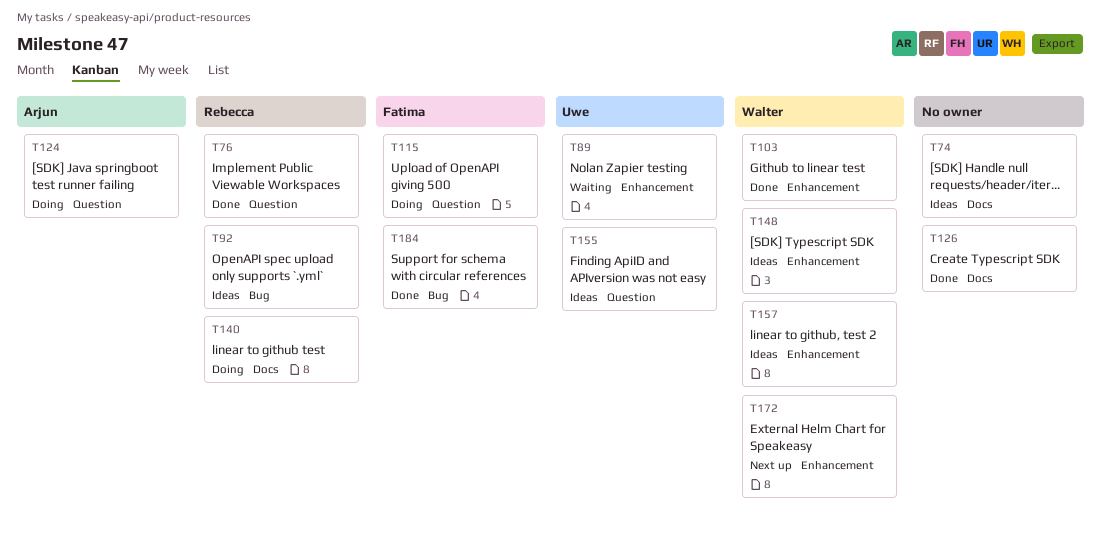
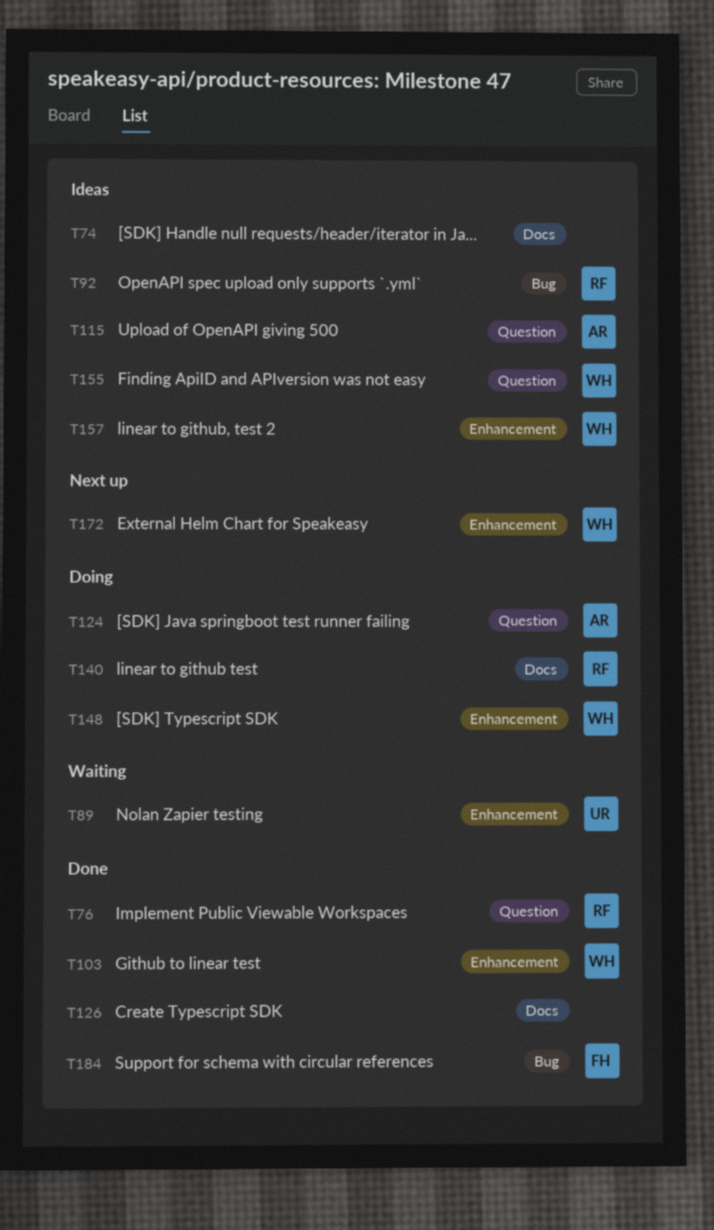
T115, status: Doing -> Ideas
T115, owner: Fatima -> Arjun
T148, status: Ideas -> Doing
T155, owner: Uwe -> Walter

